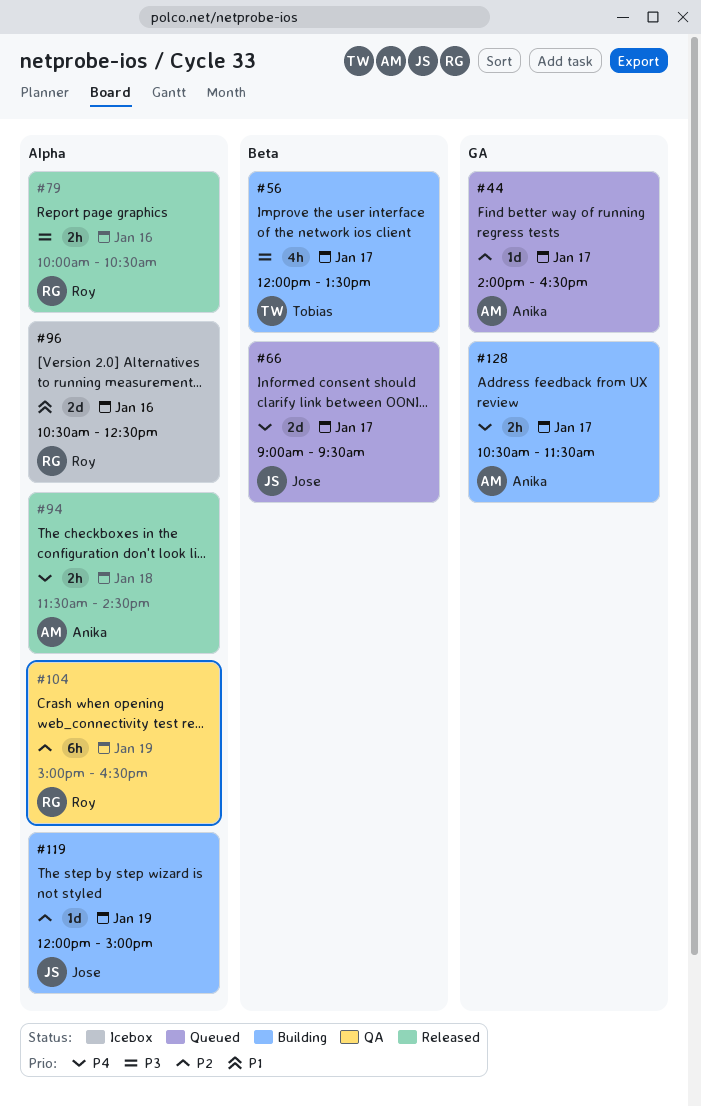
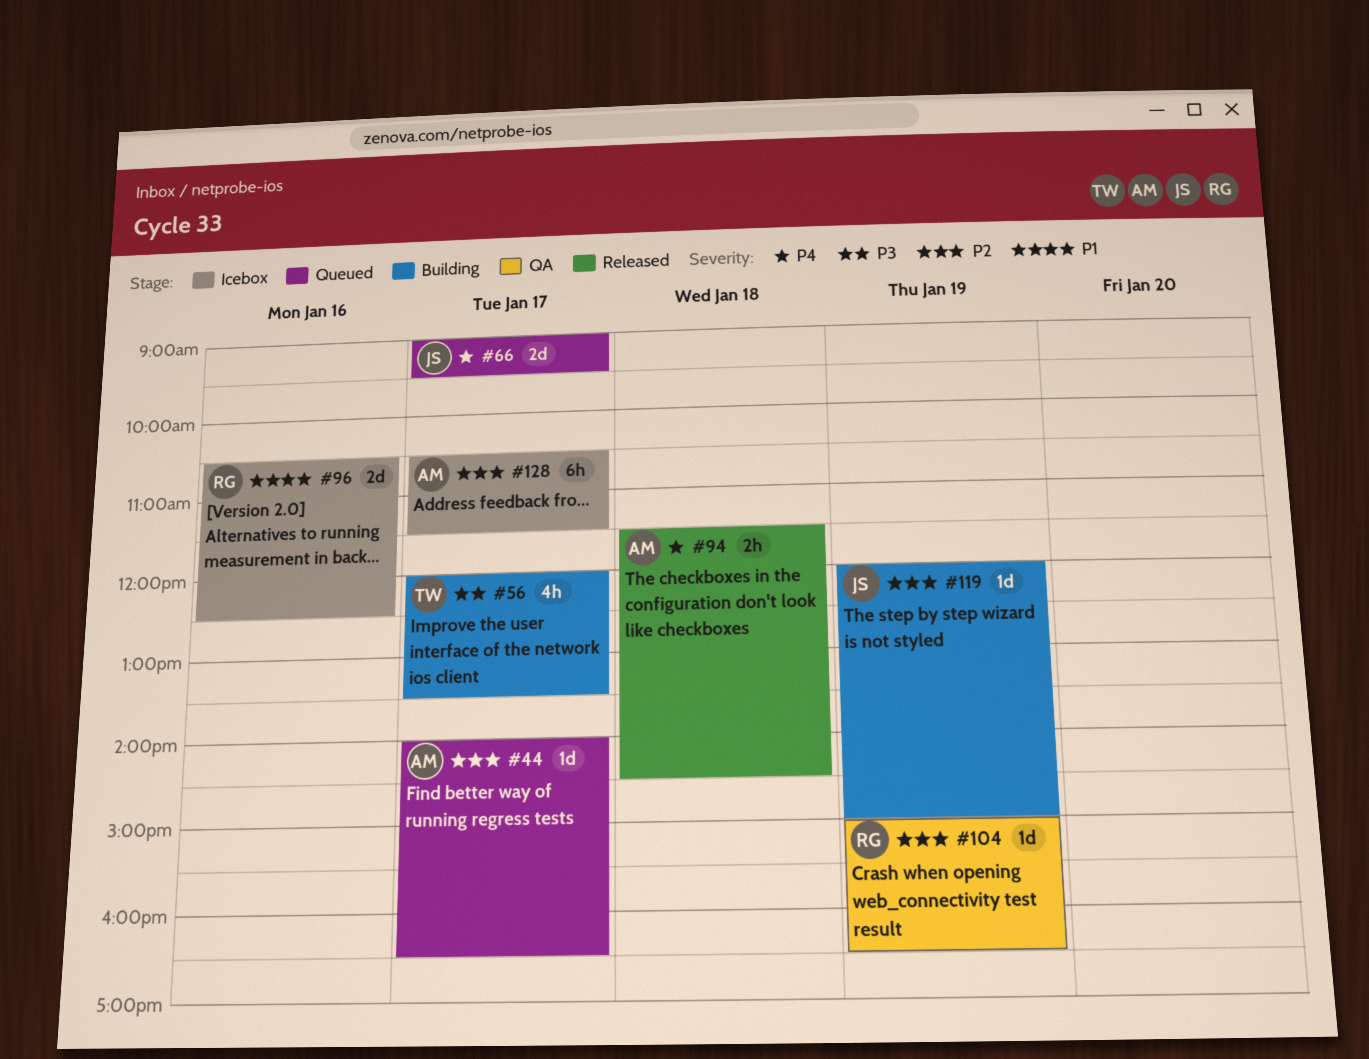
#79: present -> none
#104, estimate: 6h -> 1d
#128, status: Building -> Icebox
#128, priority: P4 -> P2
#128, estimate: 2h -> 6h

